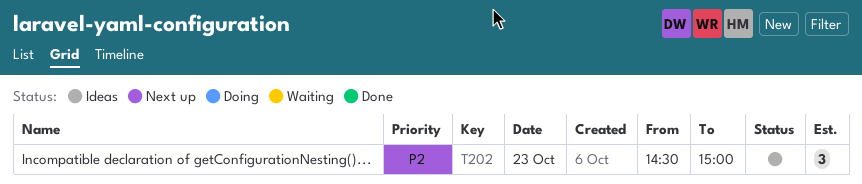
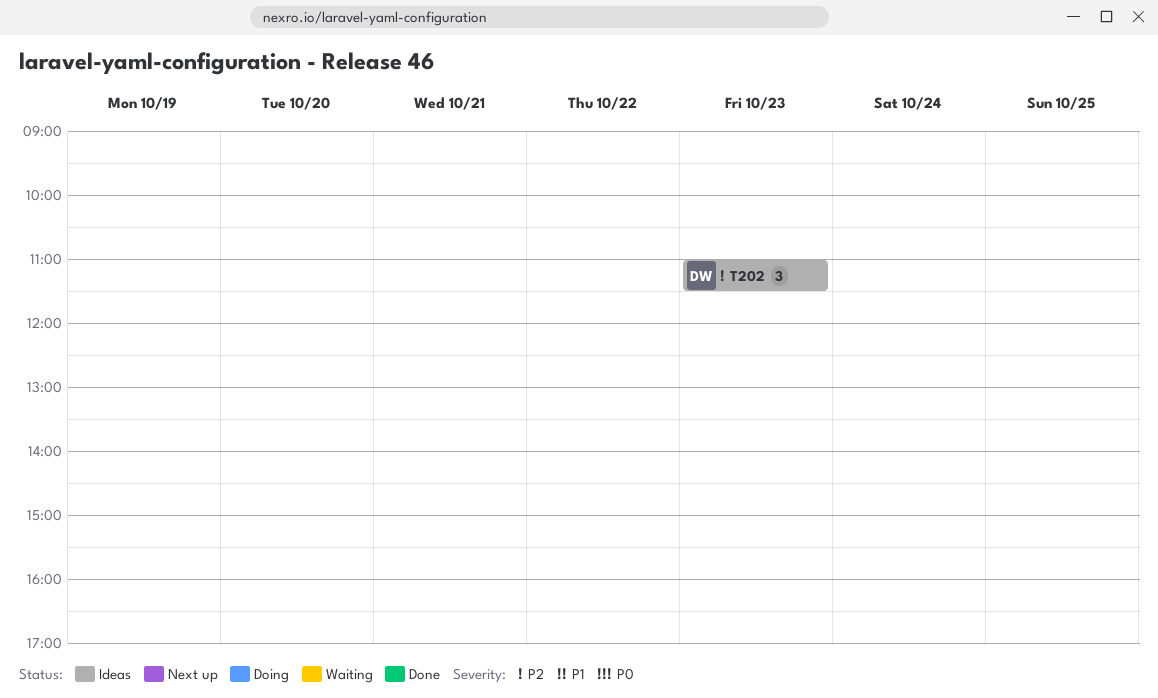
T202, begins: 14:30 -> 11:00
T202, ends: 15:00 -> 11:30

